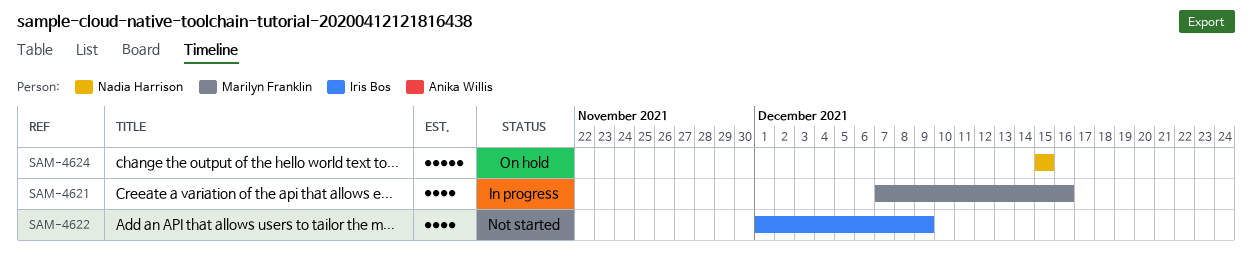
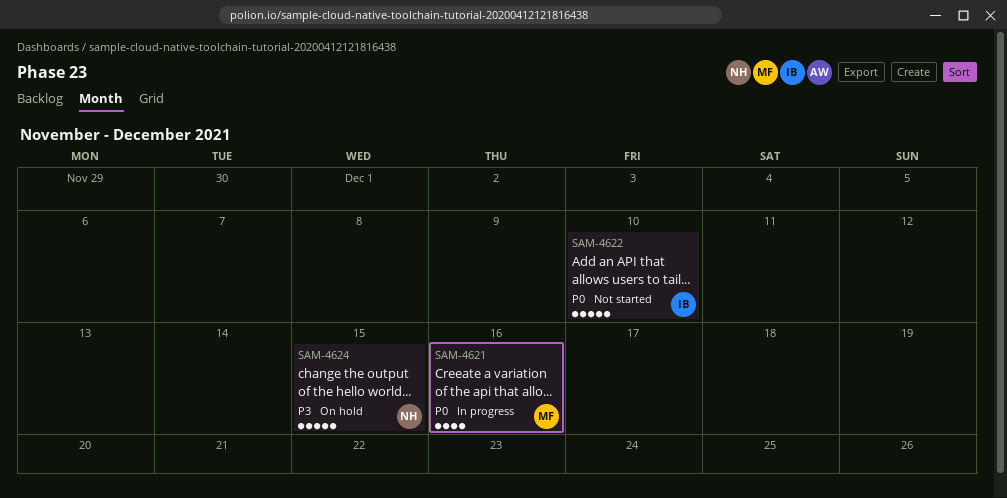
SAM-4622, estimate: 4 -> 5
SAM-4622, due: Dec 9 -> Dec 10

